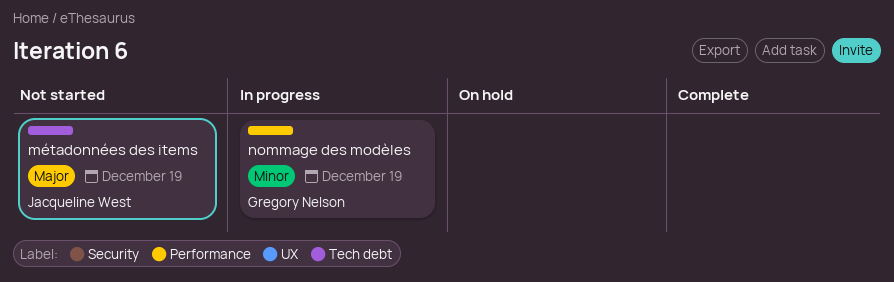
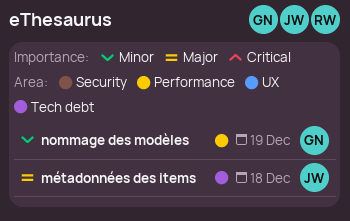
métadonnées des items, due: Dec 19 -> Dec 18

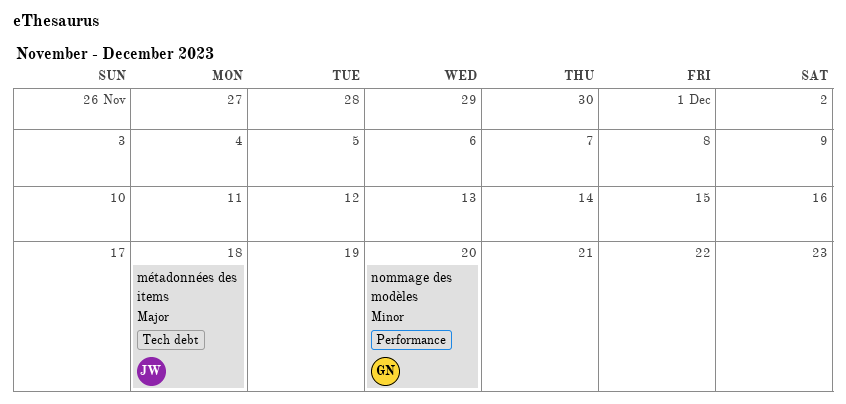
nommage des modèles, due: Dec 19 -> Dec 20

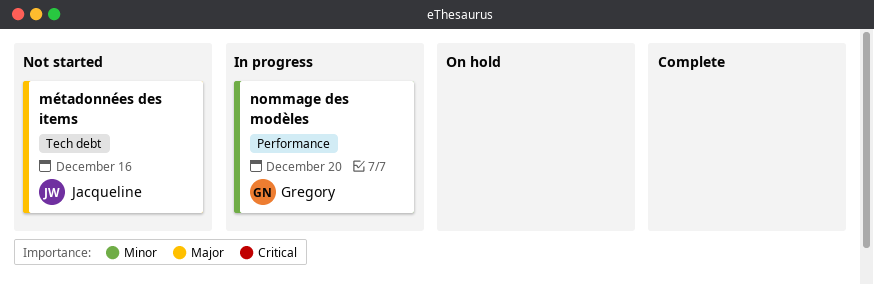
métadonnées des items, due: Dec 18 -> Dec 16

